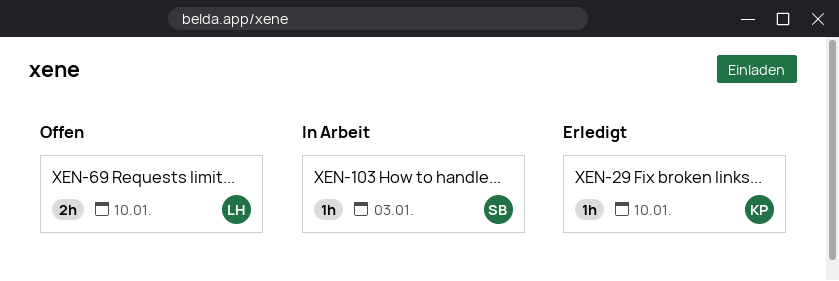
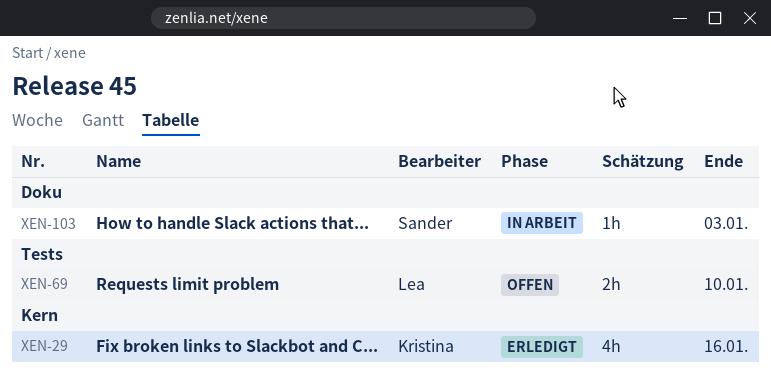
XEN-29, estimate: 1h -> 4h
XEN-29, due: Jan 10 -> Jan 16

